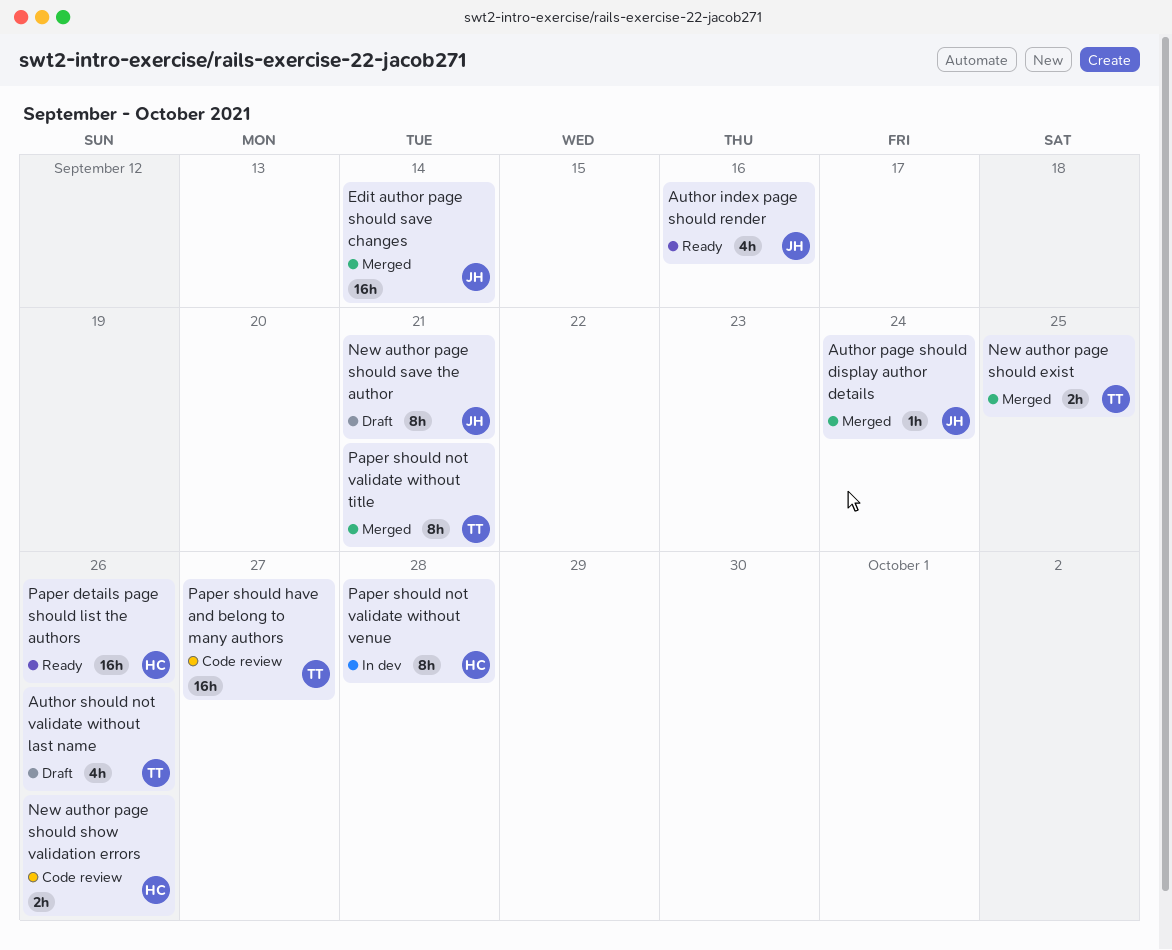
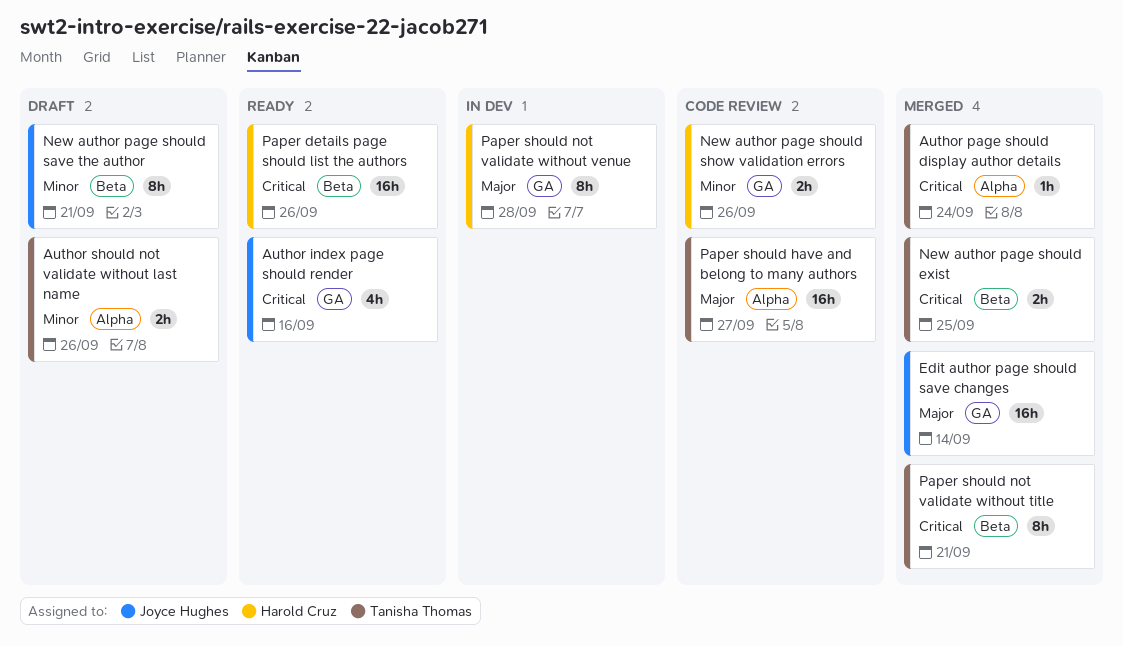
Author page should display author details, owner: Joyce Hughes -> Tanisha Thomas
Author should not validate without last name, estimate: 4h -> 2h

